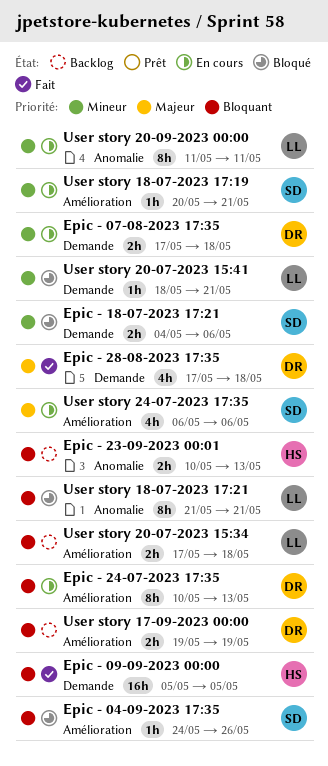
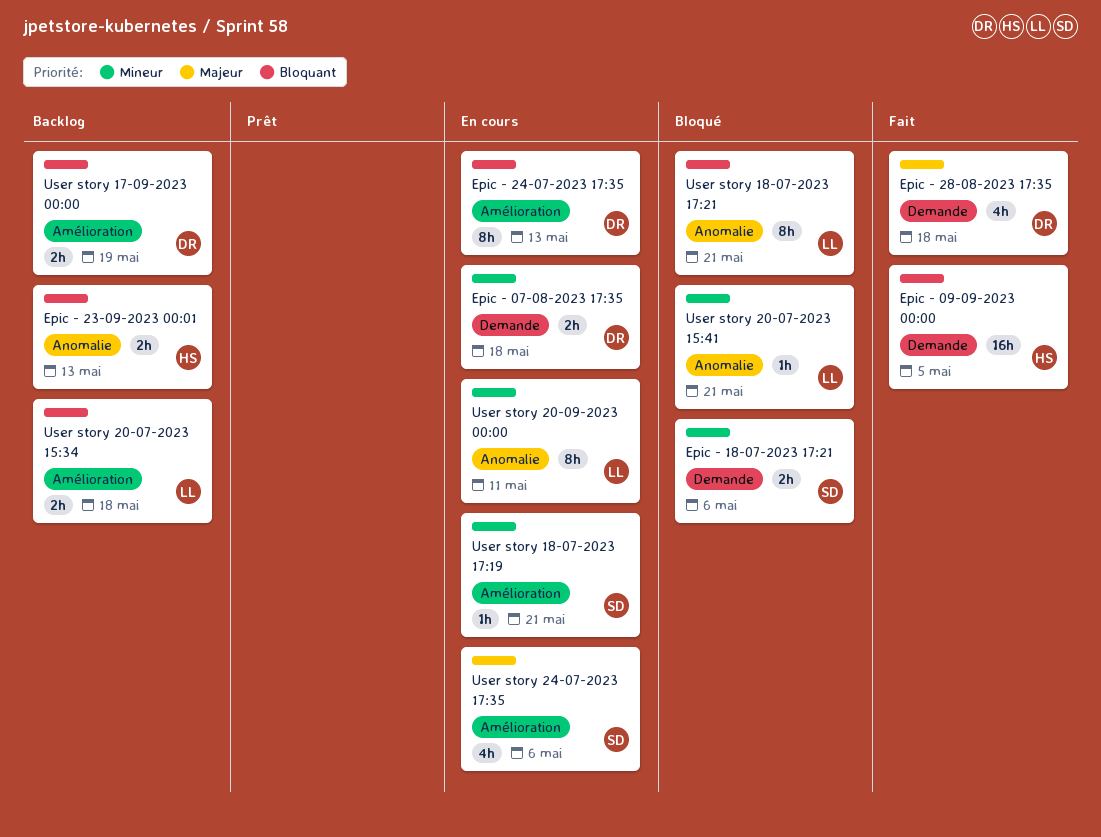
Epic - 04-09-2023 17:35: present -> none
User story 20-07-2023 15:41, label: Demande -> Anomalie

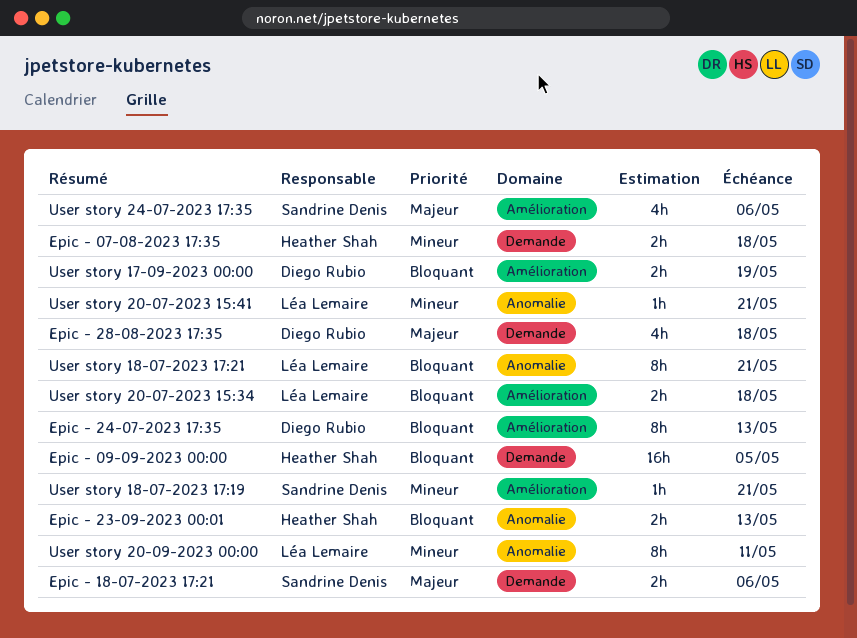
Epic - 07-08-2023 17:35, owner: Diego Rubio -> Heather Shah
Epic - 18-07-2023 17:21, priority: Mineur -> Majeur

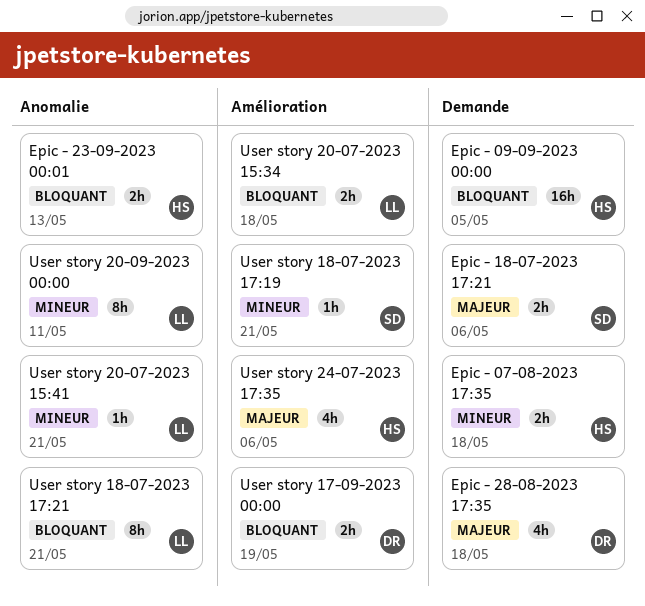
Epic - 24-07-2023 17:35: present -> none
User story 24-07-2023 17:35, owner: Sandrine Denis -> Heather Shah

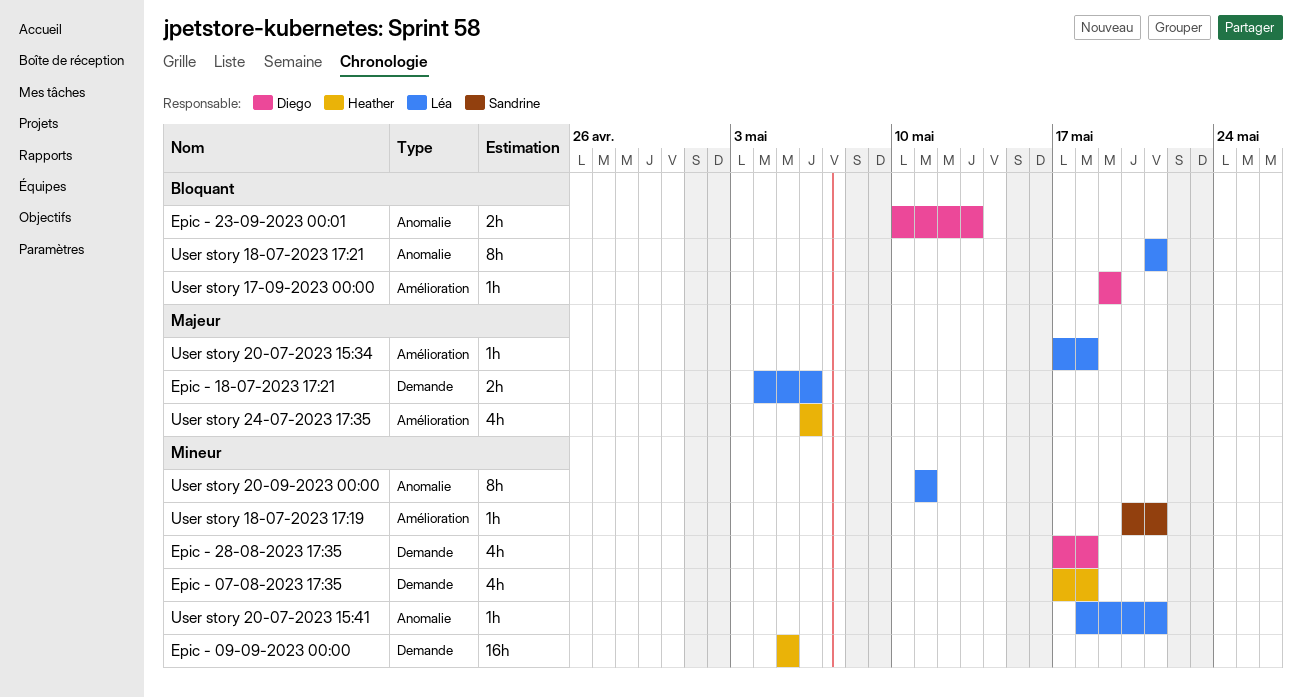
Epic - 07-08-2023 17:35, estimate: 2h -> 4h
Epic - 09-09-2023 00:00, priority: Bloquant -> Mineur
Epic - 18-07-2023 17:21, owner: Sandrine -> Léa
Epic - 23-09-2023 00:01, owner: Heather -> Diego
Epic - 28-08-2023 17:35, priority: Majeur -> Mineur
User story 17-09-2023 00:00, estimate: 2h -> 1h
User story 20-07-2023 15:34, priority: Bloquant -> Majeur
User story 20-07-2023 15:34, estimate: 2h -> 1h

